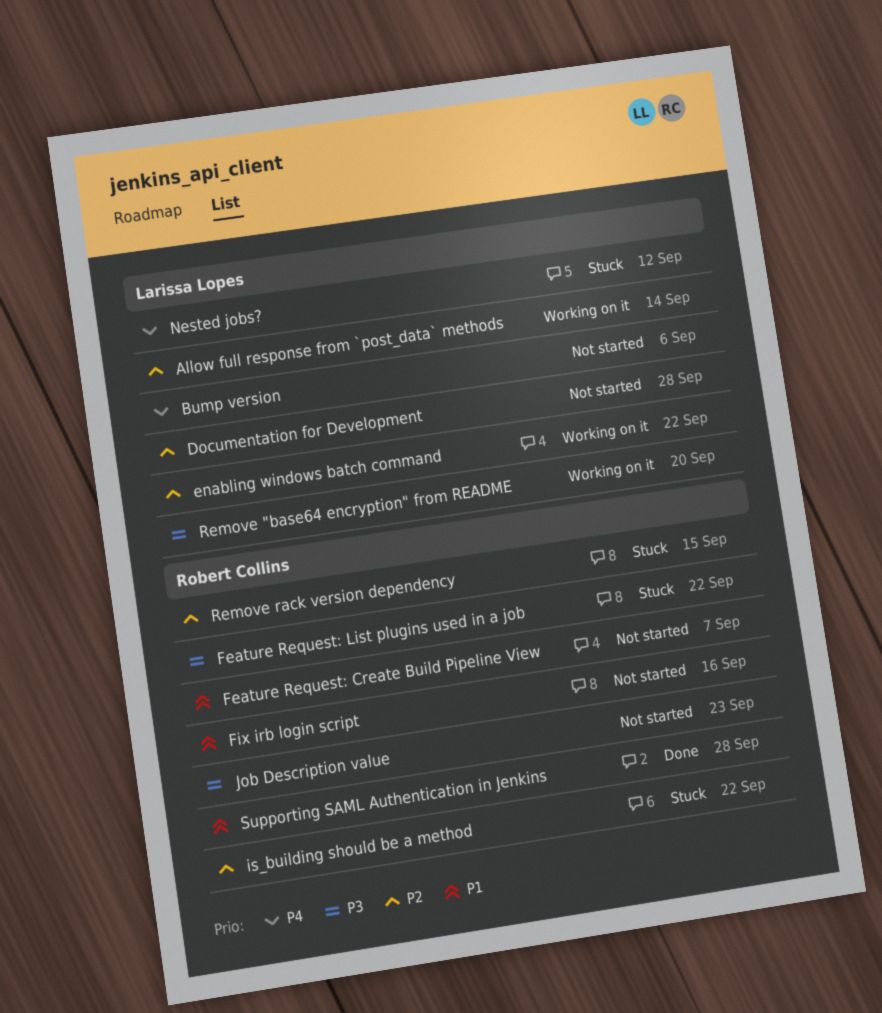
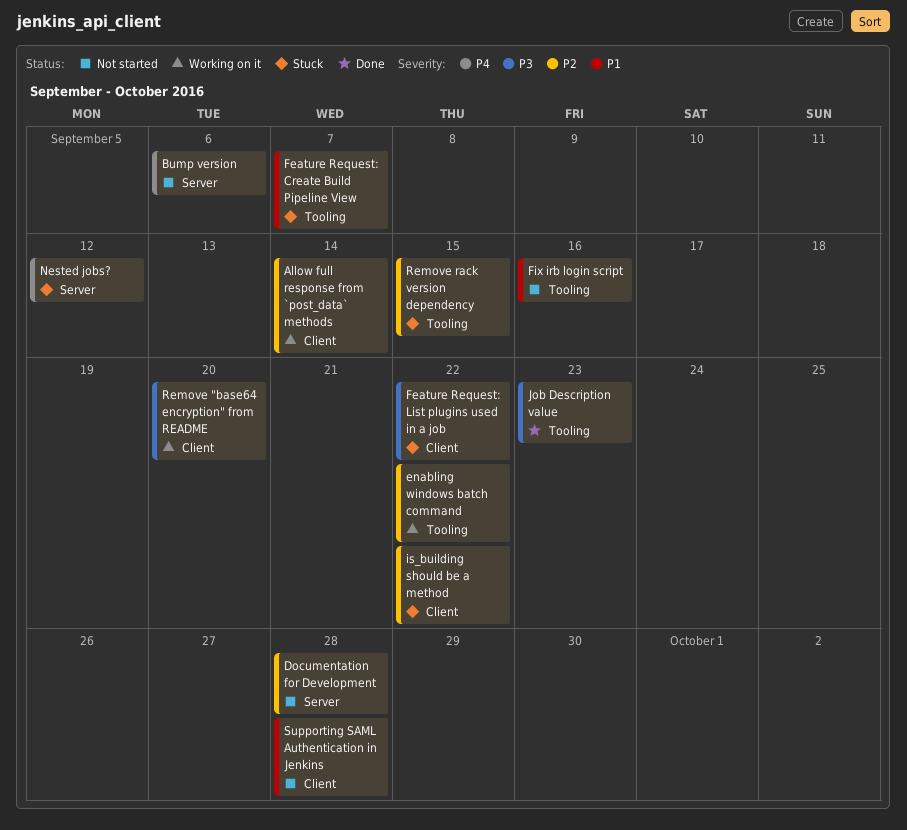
Feature Request: Create Build Pipeline View, status: Not started -> Stuck
Job Description value, status: Not started -> Done
Supporting SAML Authentication in Jenkins, status: Done -> Not started

